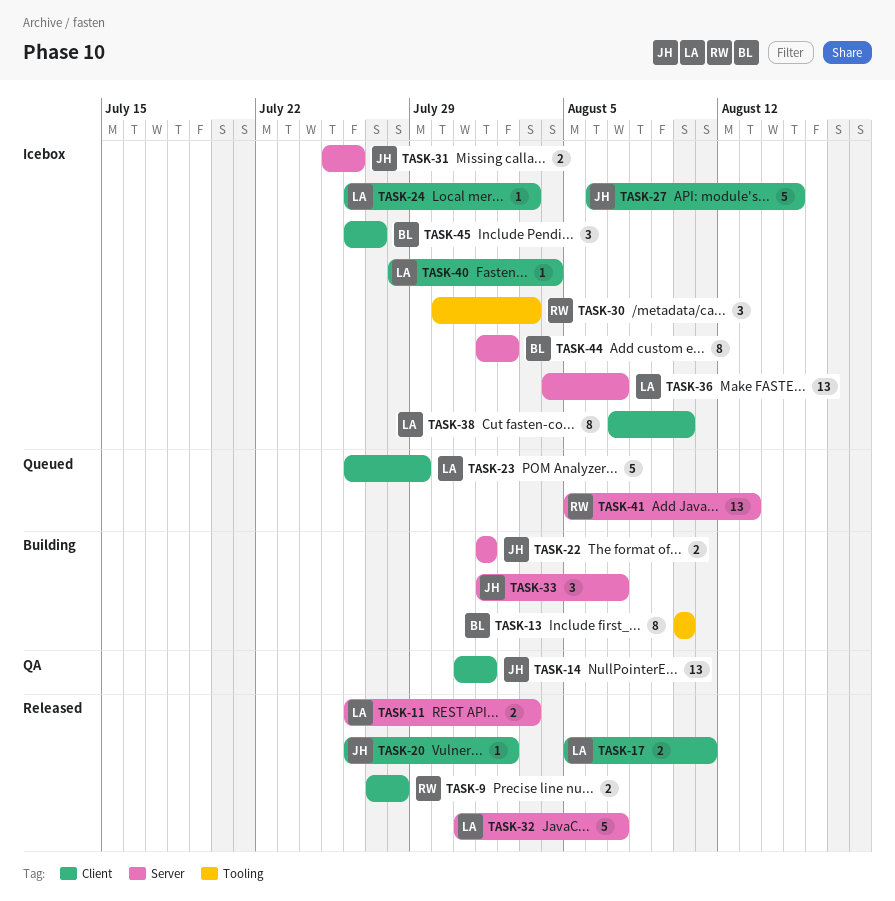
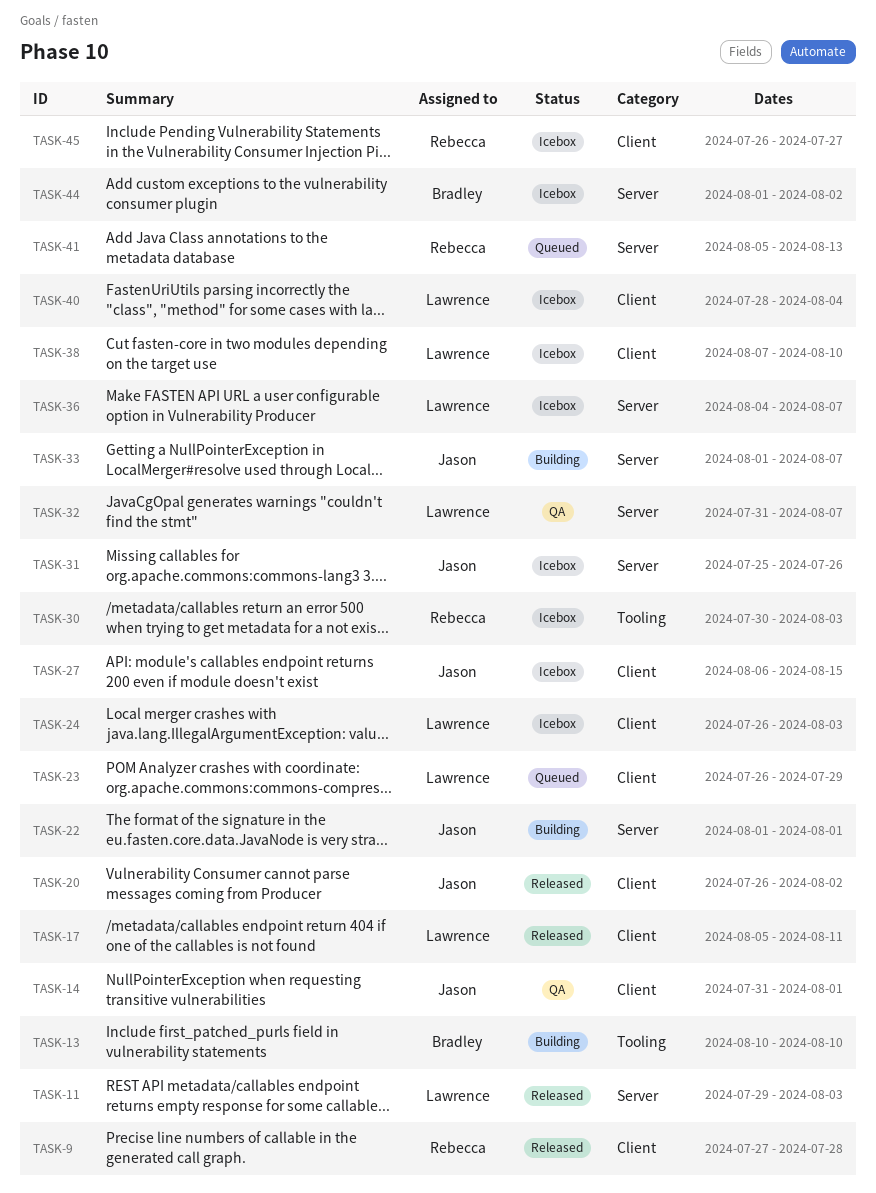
TASK-11, start: Jul 26 -> Jul 29
TASK-32, status: Released -> QA
TASK-45, owner: Bradley -> Rebecca

